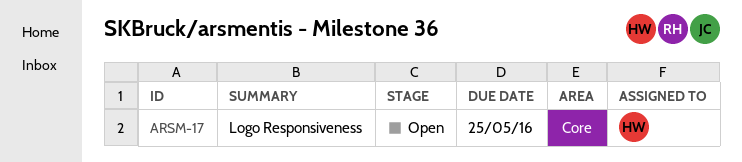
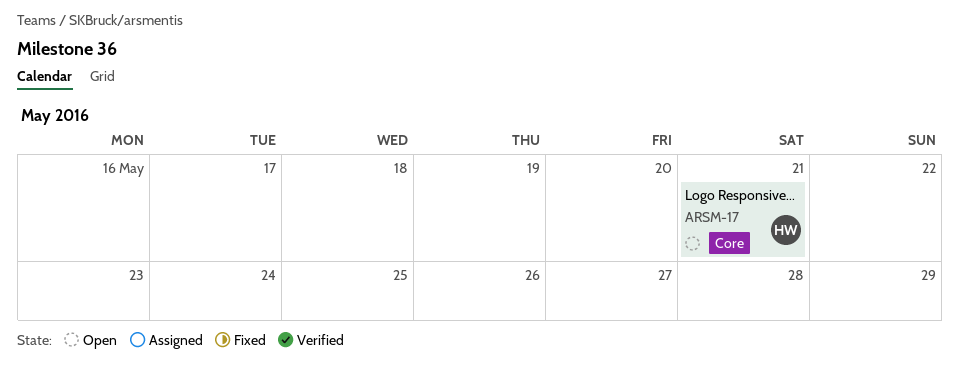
ARSM-17, due: May 25 -> May 21

